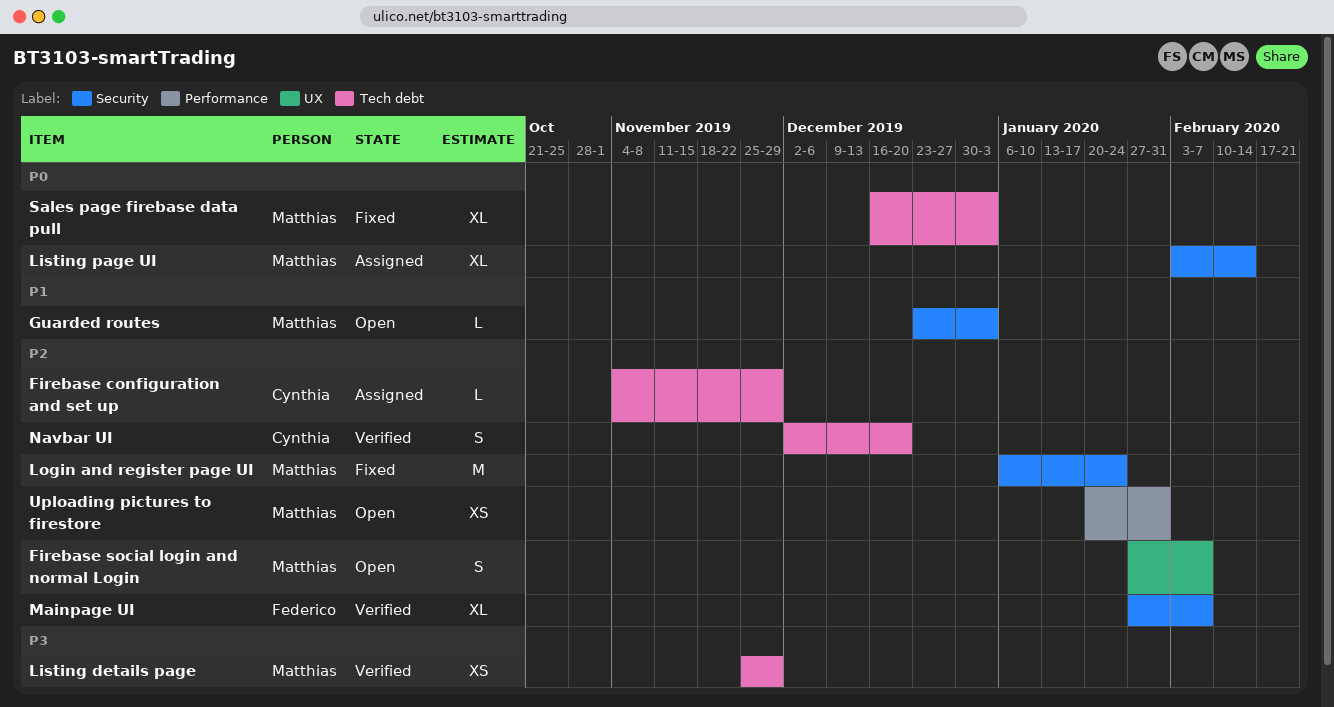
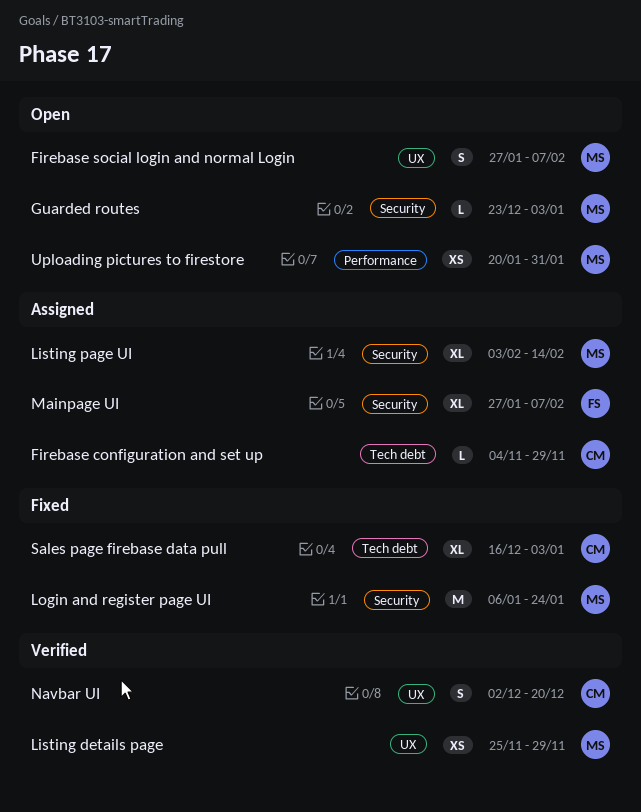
Listing details page, label: Tech debt -> UX
Mainpage UI, status: Verified -> Assigned
Navbar UI, label: Tech debt -> UX
Sales page firebase data pull, owner: Matthias -> Cynthia

